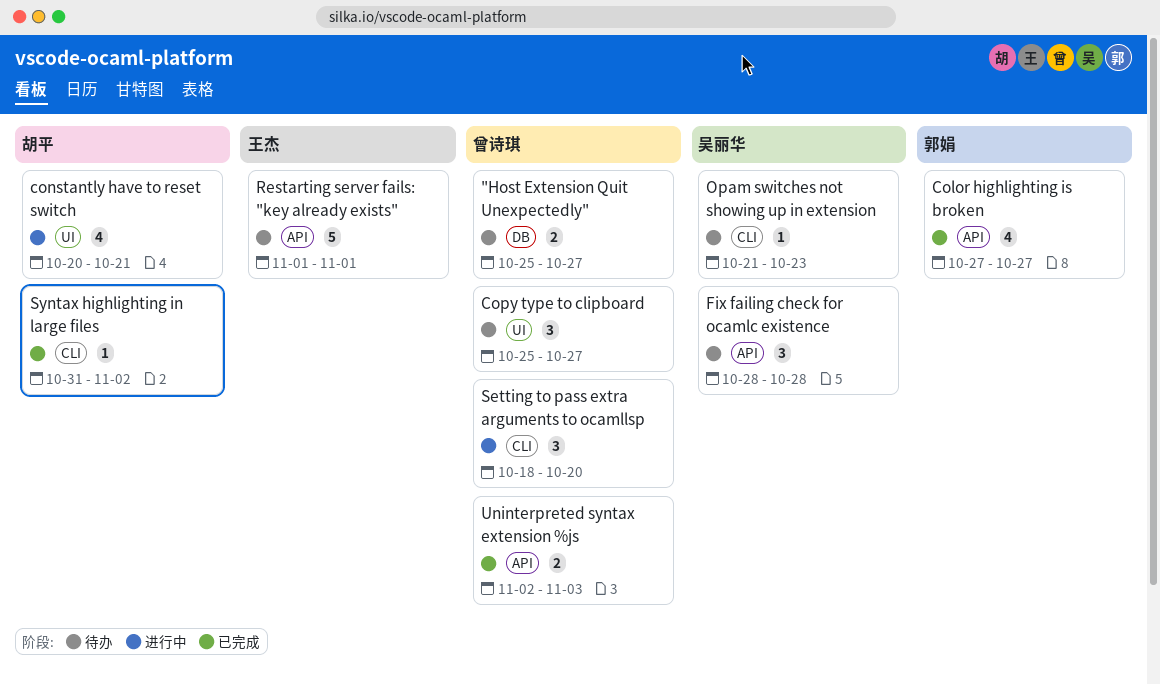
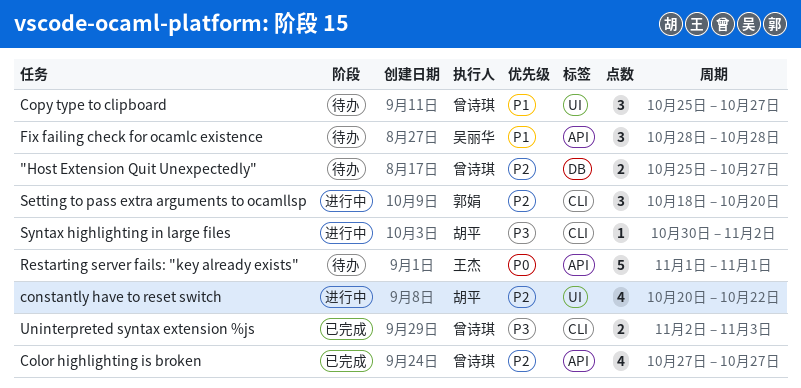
Color highlighting is broken, owner: 郭娟 -> 曾诗琪
constantly have to reset switch, due: Oct 21 -> Oct 22
Opam switches not showing up in extension: present -> none
Setting to pass extra arguments to ocamllsp, owner: 曾诗琪 -> 郭娟
Syntax highlighting in large files, status: 已完成 -> 进行中
Syntax highlighting in large files, start: Oct 31 -> Oct 30
Uninterpreted syntax extension %js, label: API -> CLI

